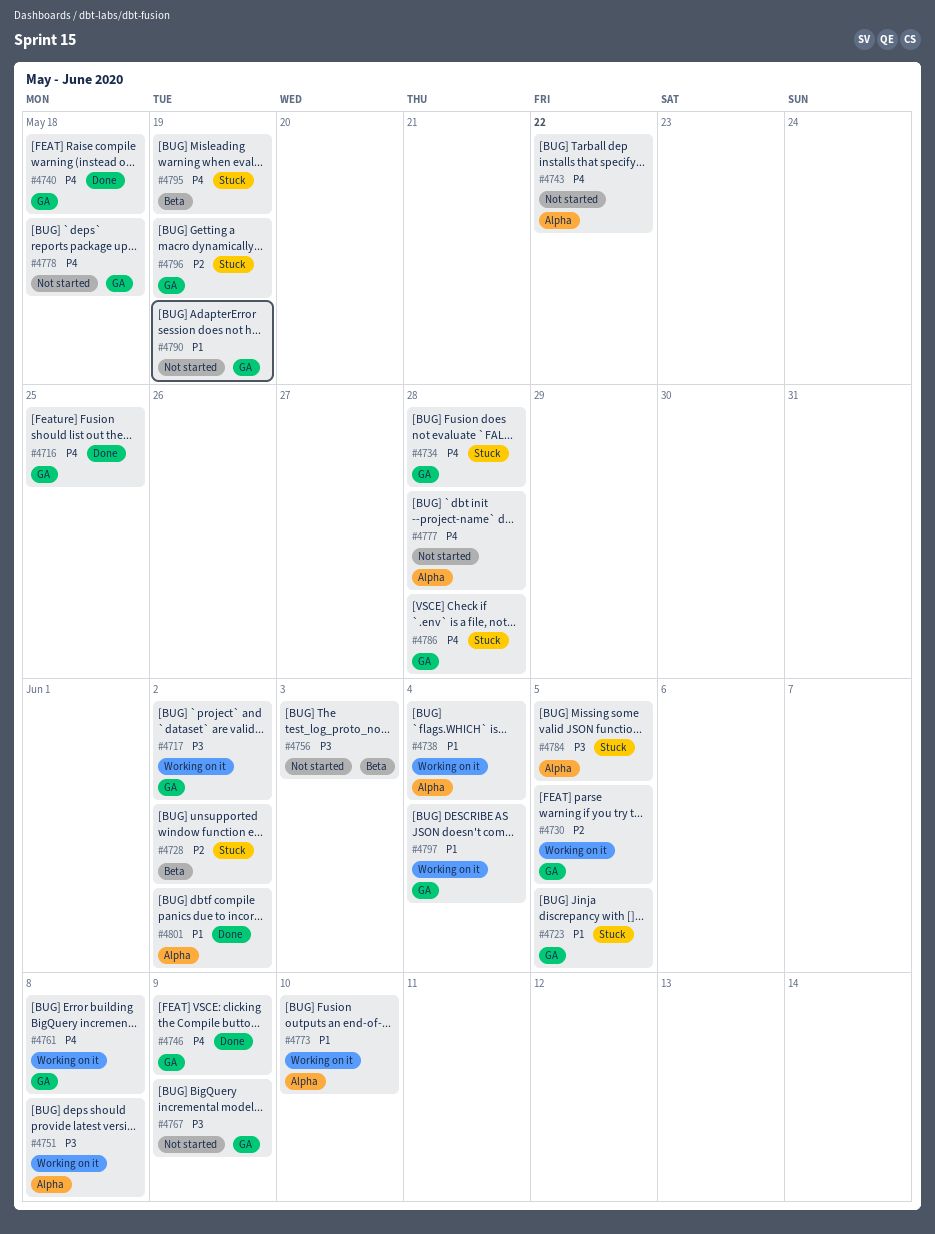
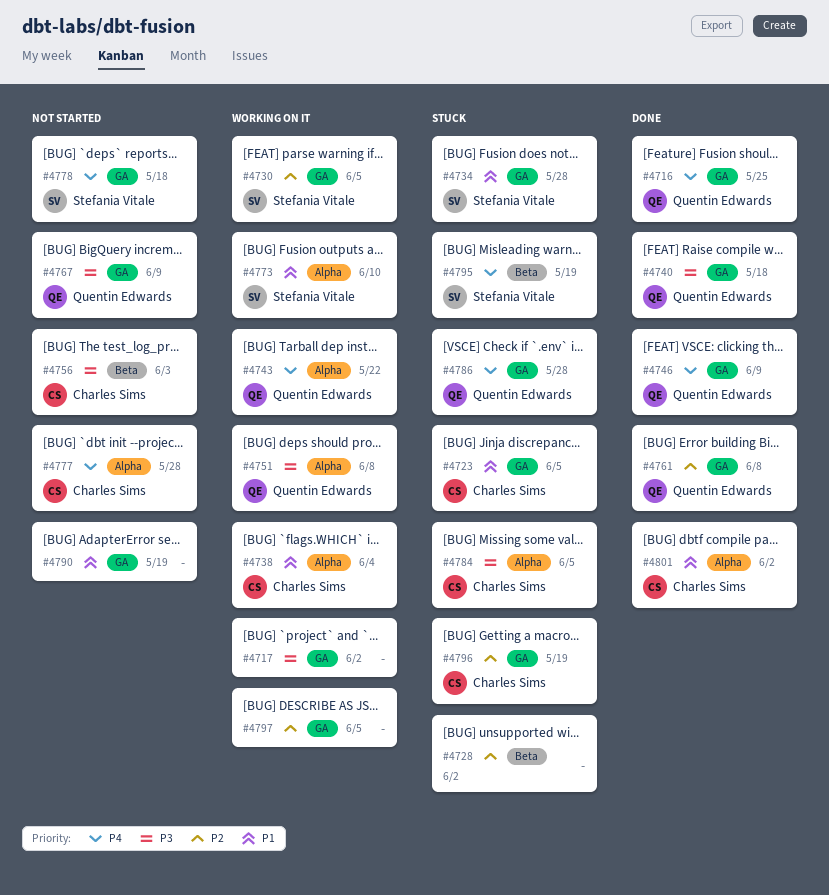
#4734, priority: P4 -> P1
#4740, priority: P4 -> P3
#4743, status: Not started -> Working on it
#4761, status: Working on it -> Done
#4761, priority: P4 -> P2
#4797, priority: P1 -> P2
#4797, due: Jun 4 -> Jun 5

